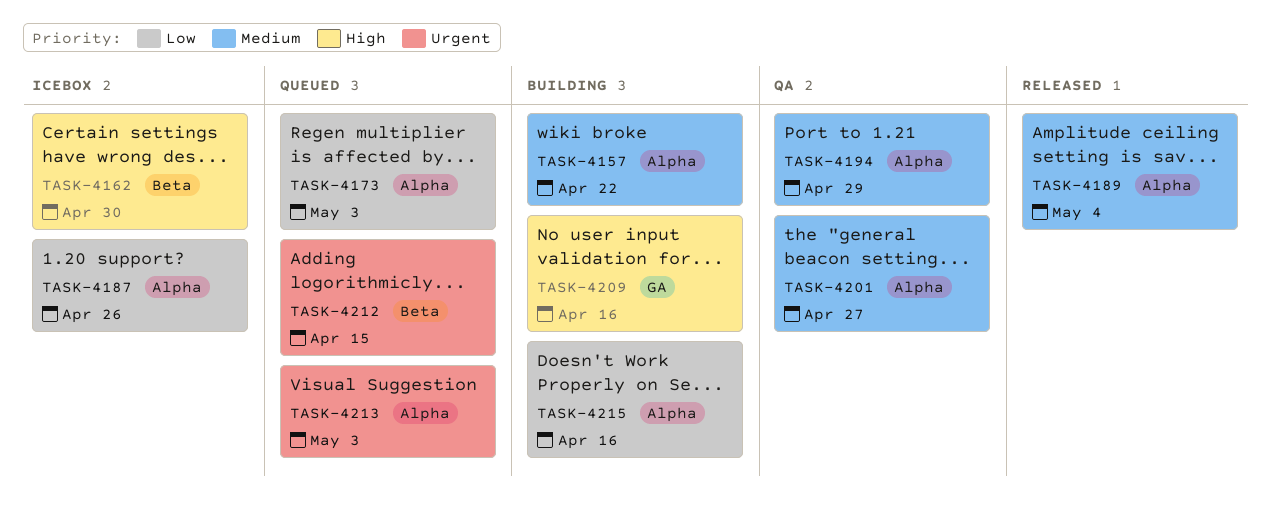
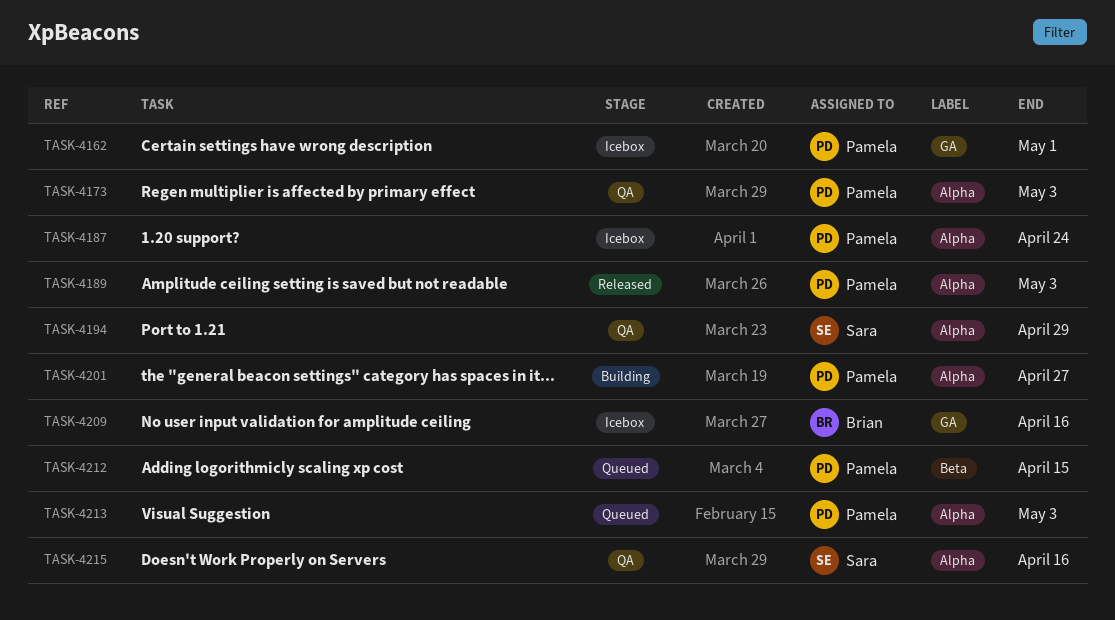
TASK-4157: present -> none
TASK-4162, label: Beta -> GA
TASK-4162, due: Apr 30 -> May 1
TASK-4173, status: Queued -> QA
TASK-4187, due: Apr 26 -> Apr 24
TASK-4189, due: May 4 -> May 3
TASK-4201, status: QA -> Building
TASK-4209, status: Building -> Icebox
TASK-4215, status: Building -> QA

